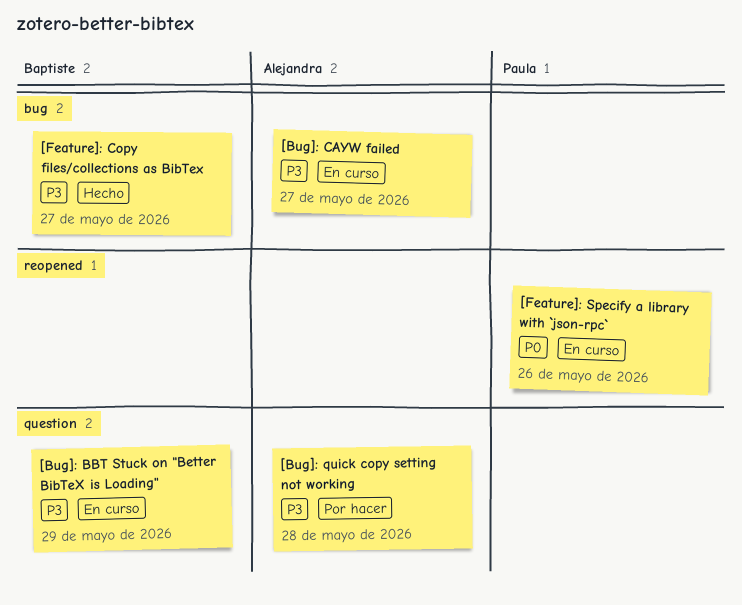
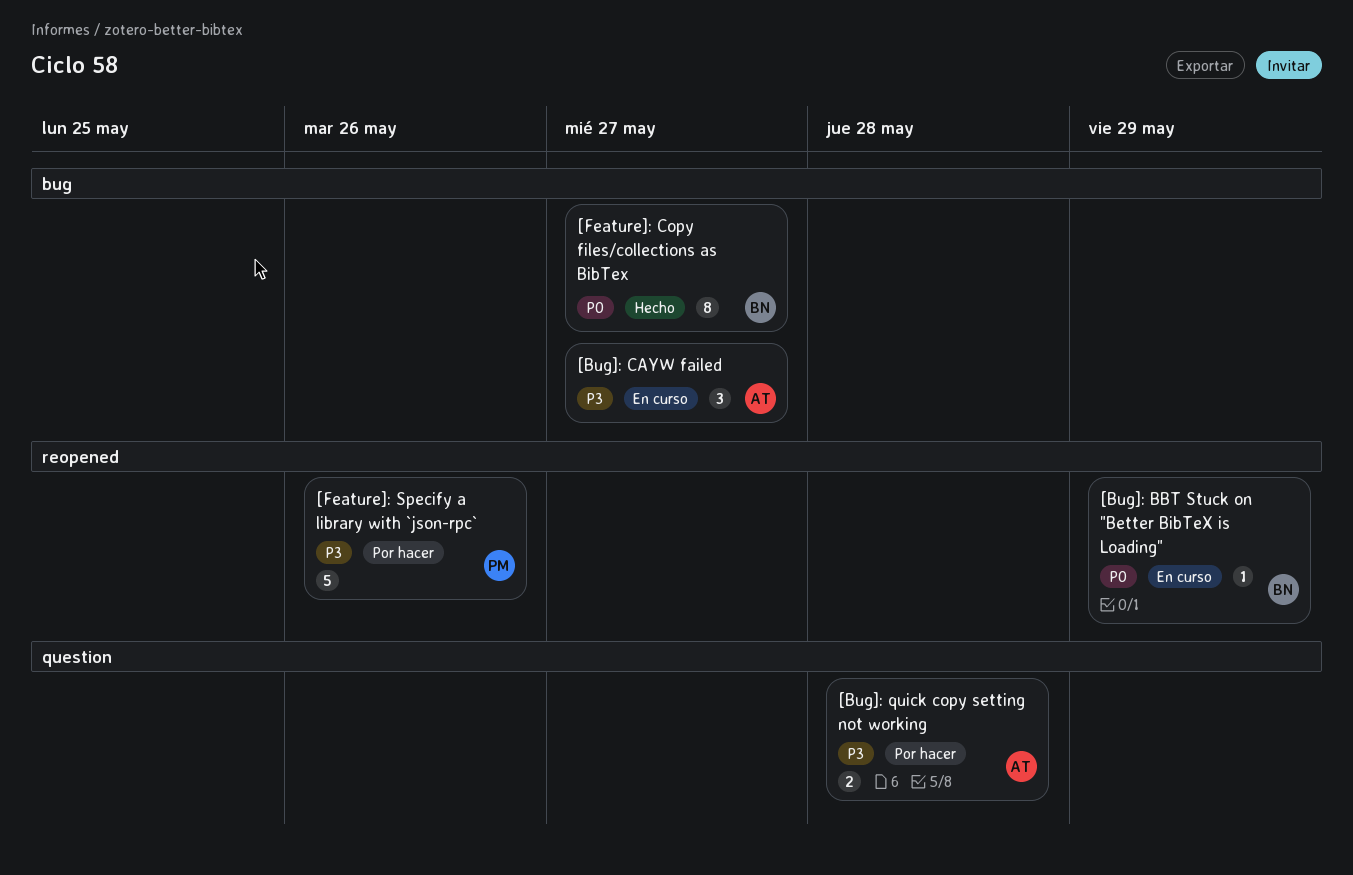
[Bug]: BBT Stuck on "Better BibTeX is Loading", priority: P3 -> P0
[Bug]: BBT Stuck on "Better BibTeX is Loading", label: question -> reopened
[Feature]: Copy files/collections as BibTex, priority: P3 -> P0
[Feature]: Specify a library with `json-rpc`, status: En curso -> Por hacer
[Feature]: Specify a library with `json-rpc`, priority: P0 -> P3

